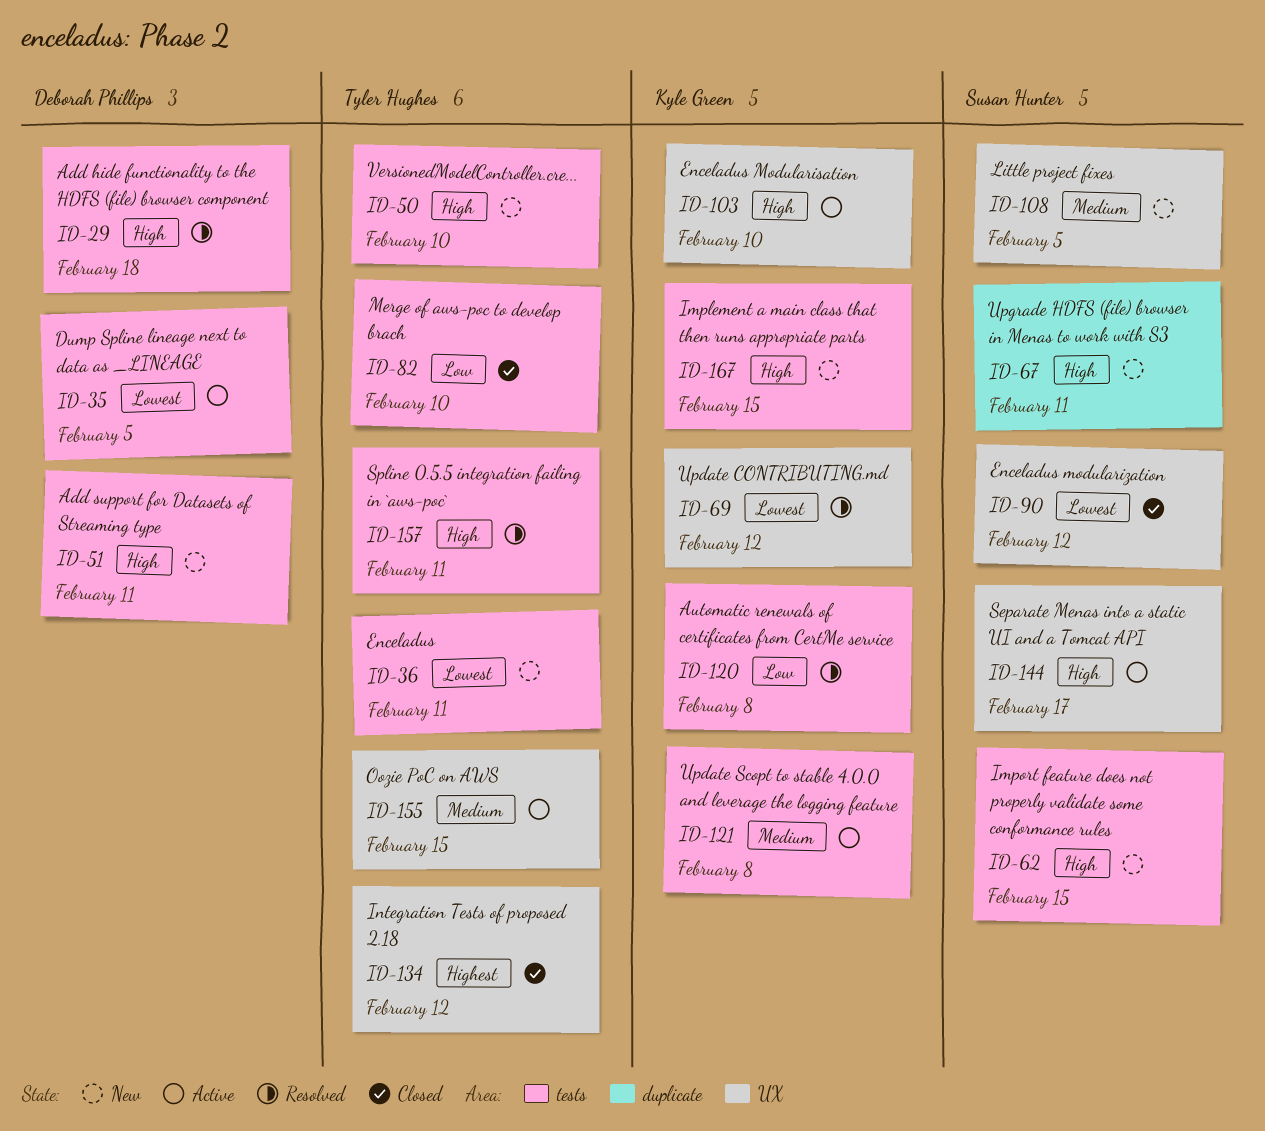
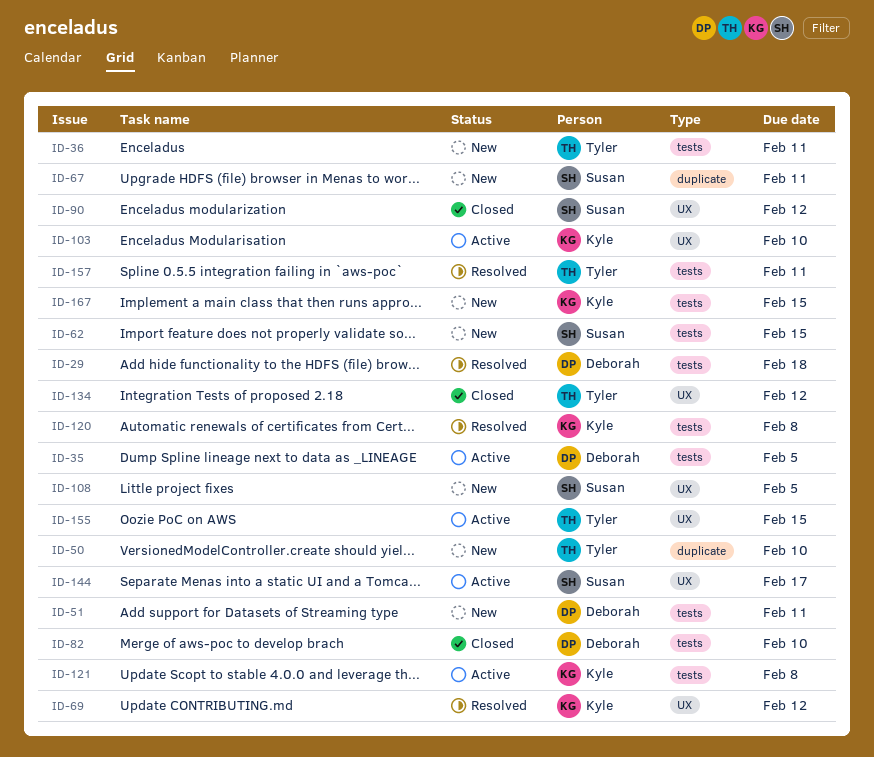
ID-50, label: tests -> duplicate
ID-82, owner: Tyler Hughes -> Deborah Phillips

